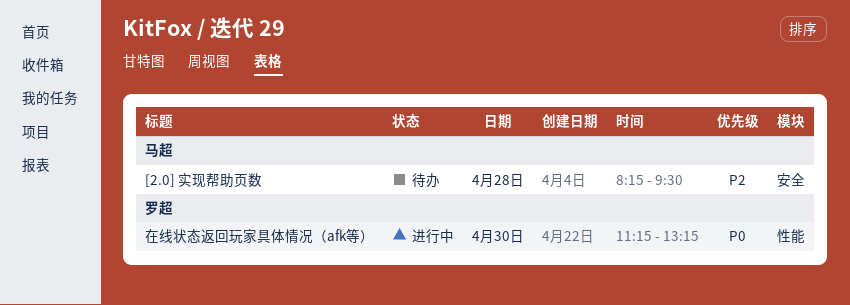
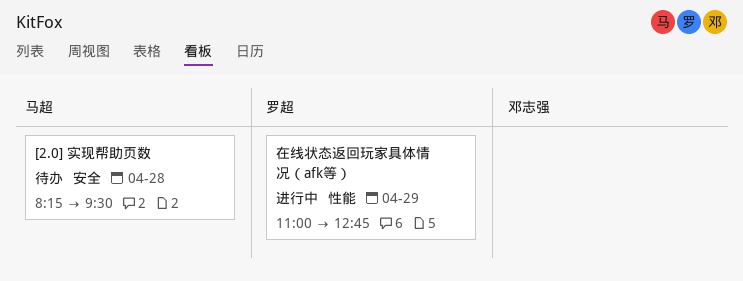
在线状态返回玩家具体情况（afk等）, day: Apr 30 -> Apr 29
在线状态返回玩家具体情况（afk等）, begins: 11:15 -> 11:00
在线状态返回玩家具体情况（afk等）, ends: 13:15 -> 12:45

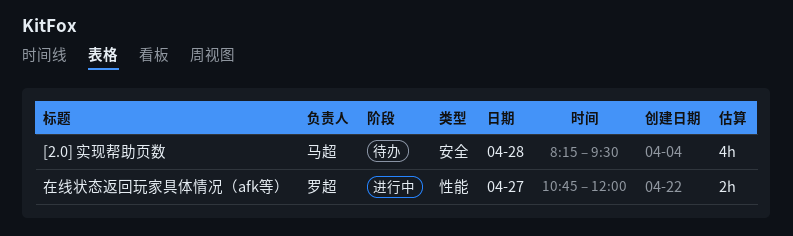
在线状态返回玩家具体情况（afk等）, day: Apr 29 -> Apr 27
在线状态返回玩家具体情况（afk等）, begins: 11:00 -> 10:45
在线状态返回玩家具体情况（afk等）, ends: 12:45 -> 12:00

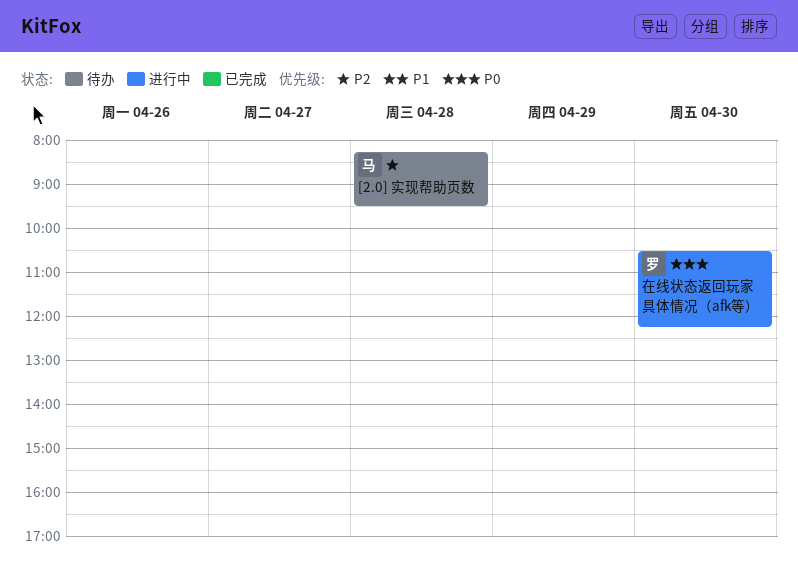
在线状态返回玩家具体情况（afk等）, day: Apr 27 -> Apr 30
在线状态返回玩家具体情况（afk等）, begins: 10:45 -> 10:30
在线状态返回玩家具体情况（afk等）, ends: 12:00 -> 12:15

